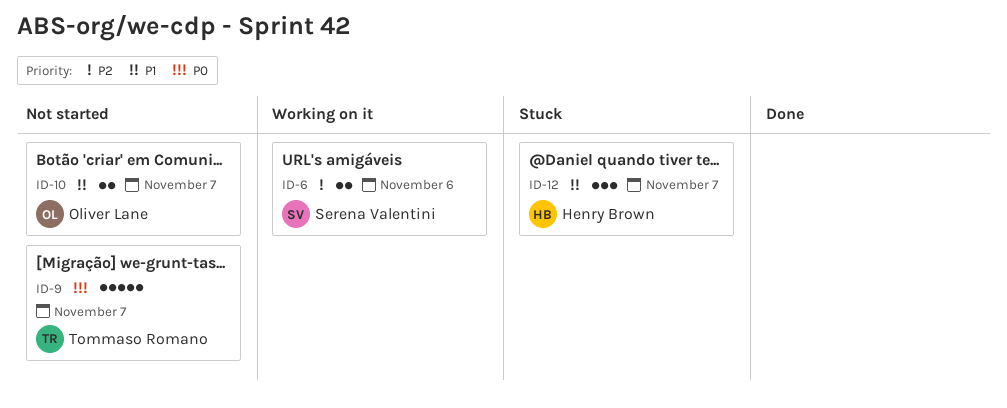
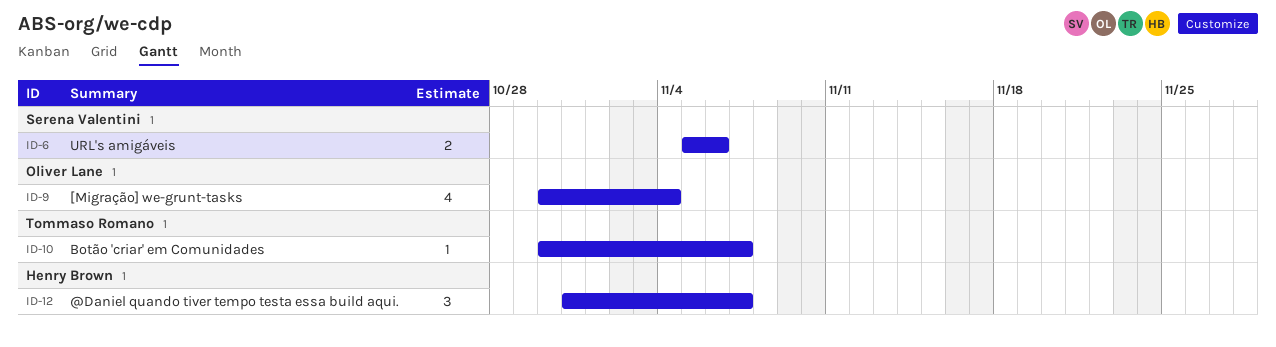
ID-9, owner: Tommaso Romano -> Oliver Lane
ID-9, estimate: 5 -> 4
ID-9, due: Nov 7 -> Nov 4
ID-10, owner: Oliver Lane -> Tommaso Romano
ID-10, estimate: 2 -> 1

